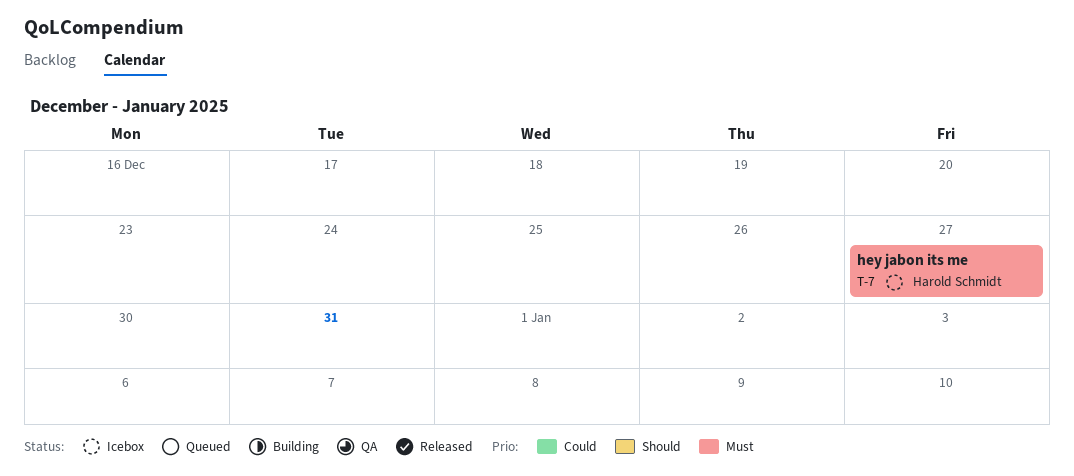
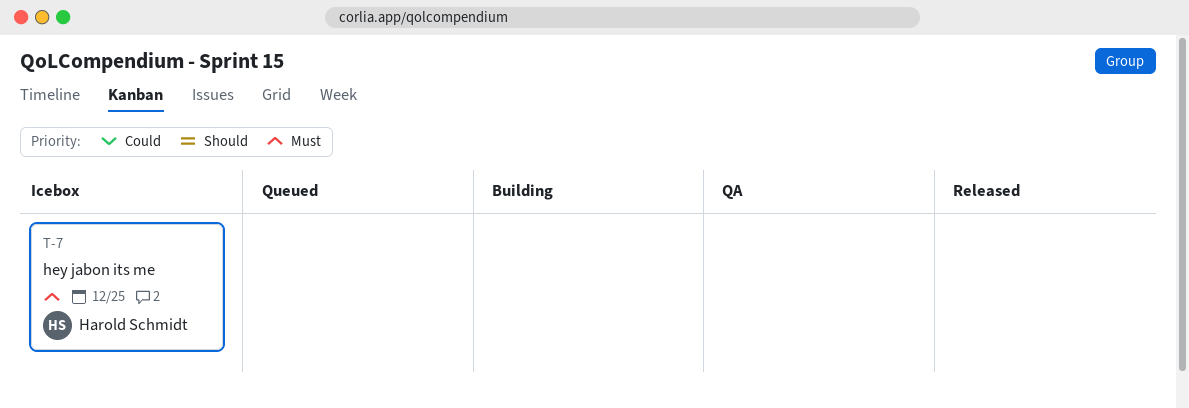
T-7, due: Dec 27 -> Dec 25

